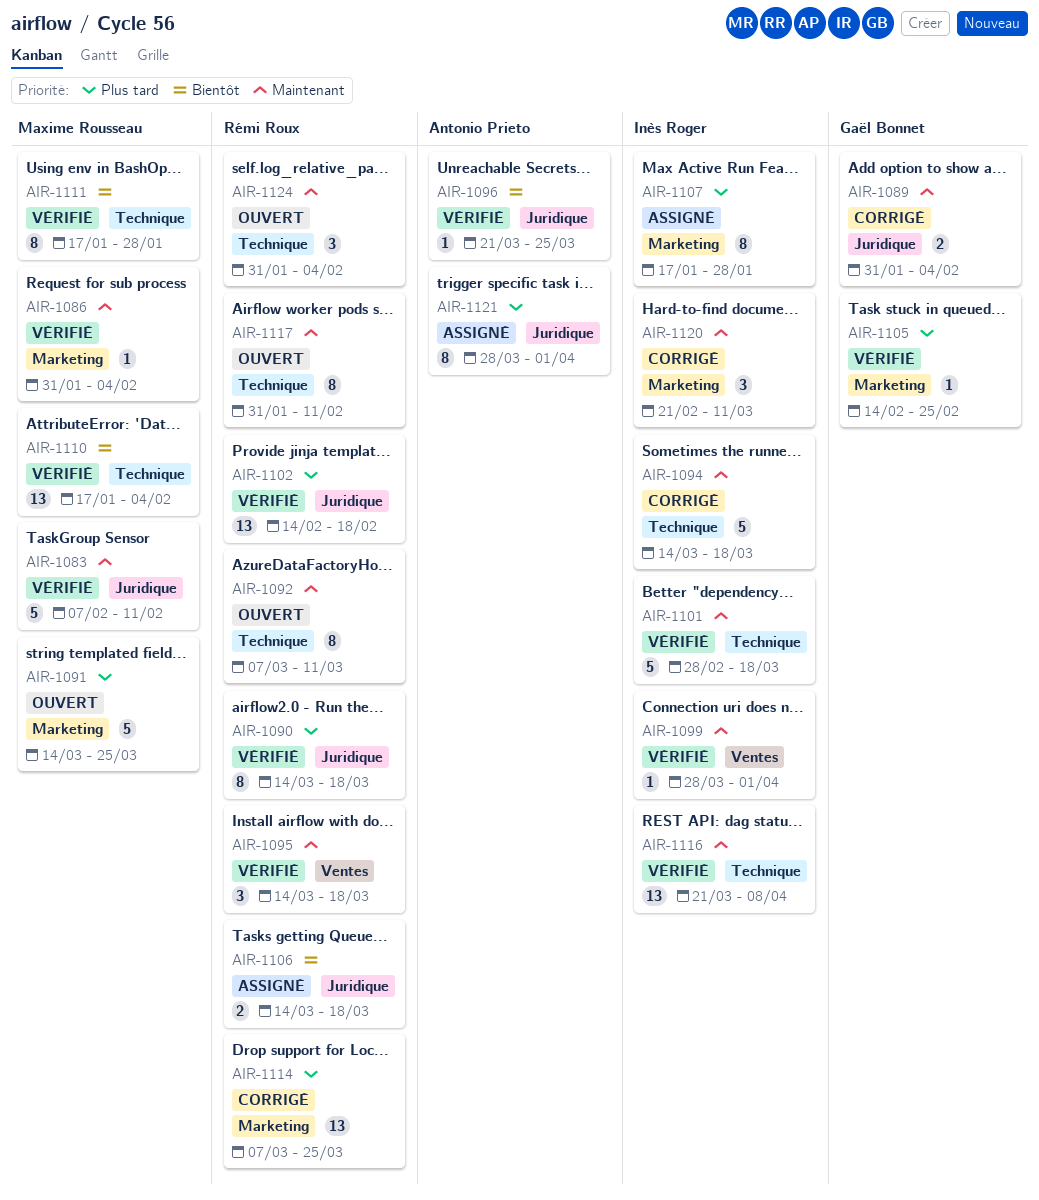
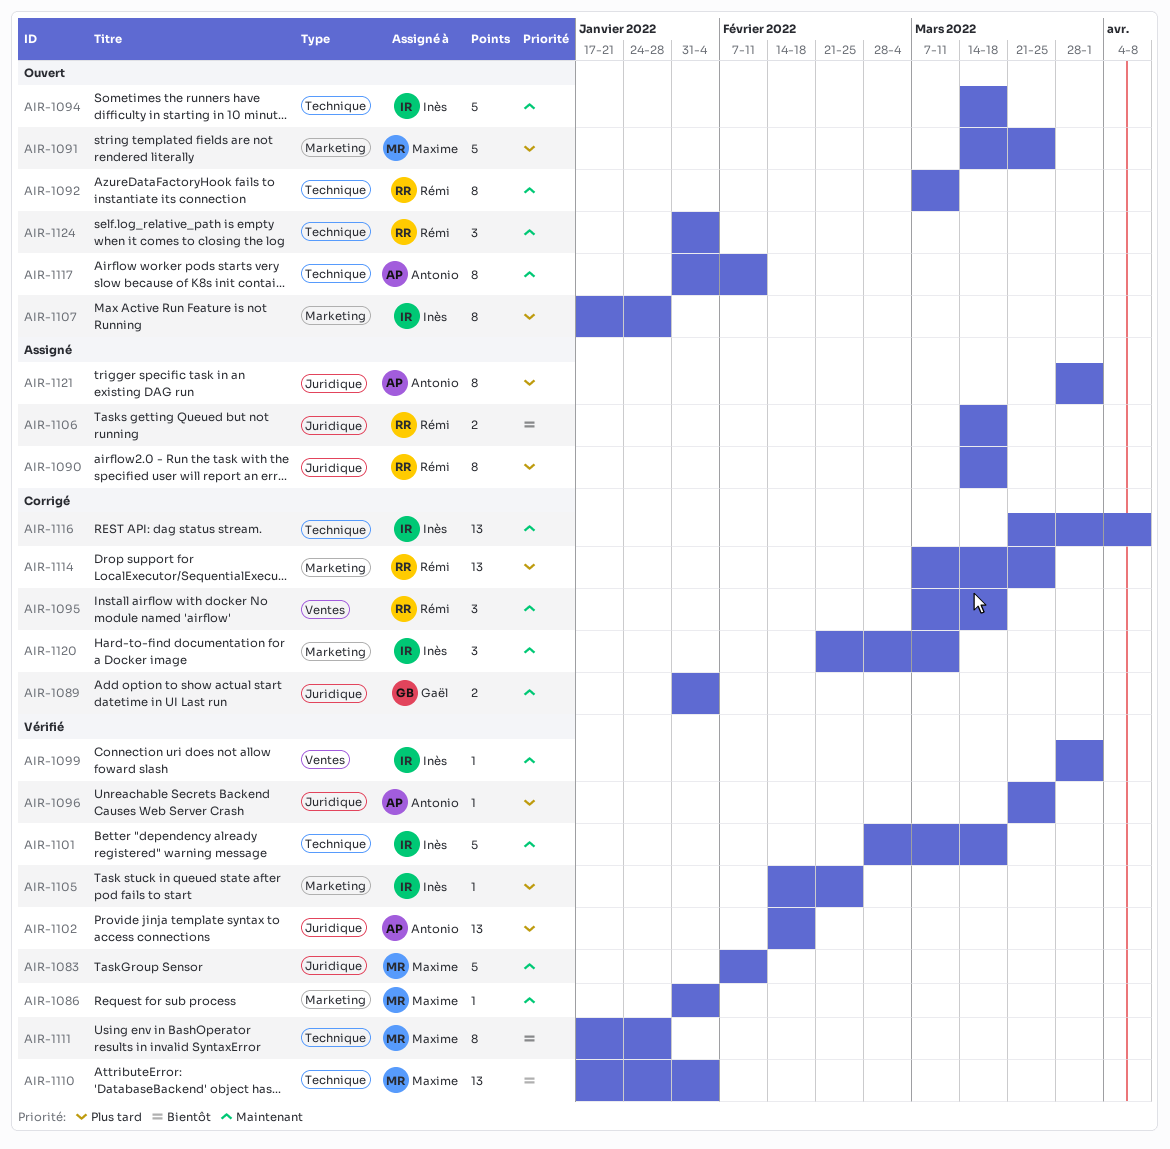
AIR-1090, status: Vérifié -> Assigné
AIR-1094, status: Corrigé -> Ouvert
AIR-1095, status: Vérifié -> Corrigé
AIR-1095, start: Mar 14 -> Mar 7
AIR-1096, priority: Bientôt -> Plus tard
AIR-1102, owner: Rémi Roux -> Antonio Prieto
AIR-1105, owner: Gaël Bonnet -> Inès Roger
AIR-1107, status: Assigné -> Ouvert
AIR-1116, status: Vérifié -> Corrigé
AIR-1117, owner: Rémi Roux -> Antonio Prieto

